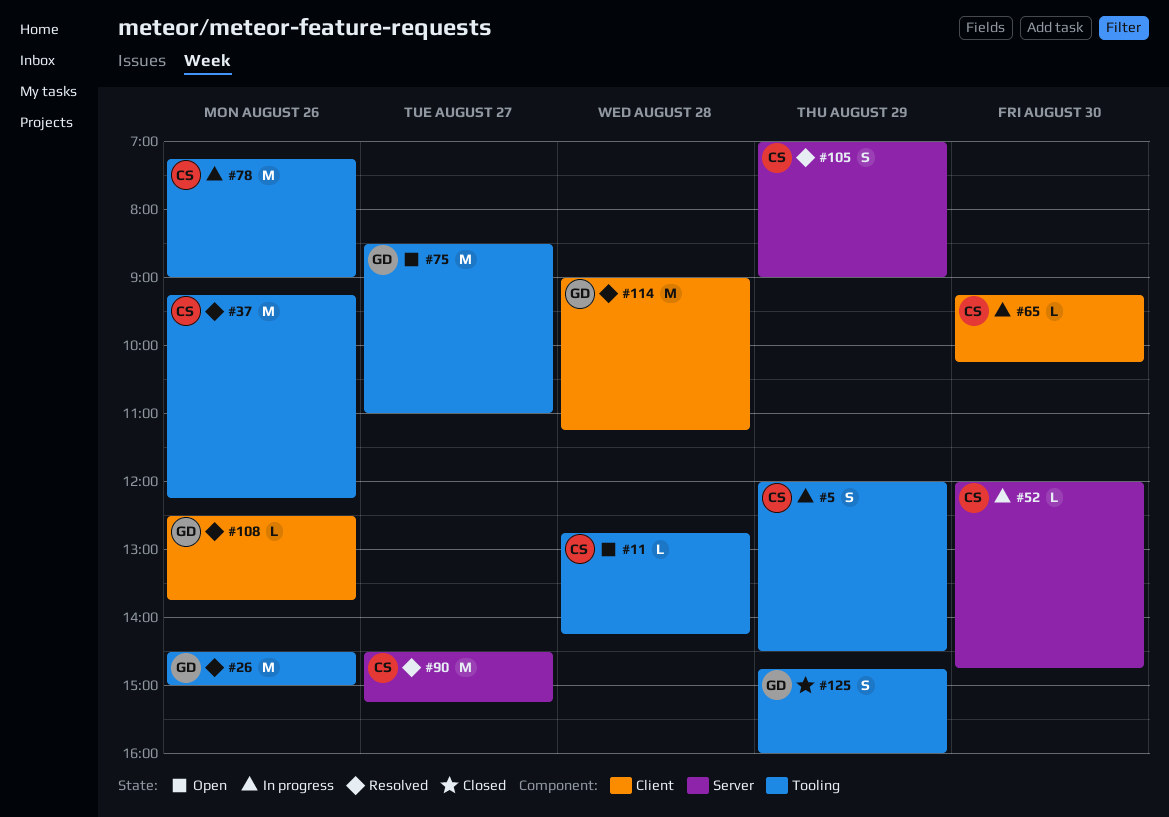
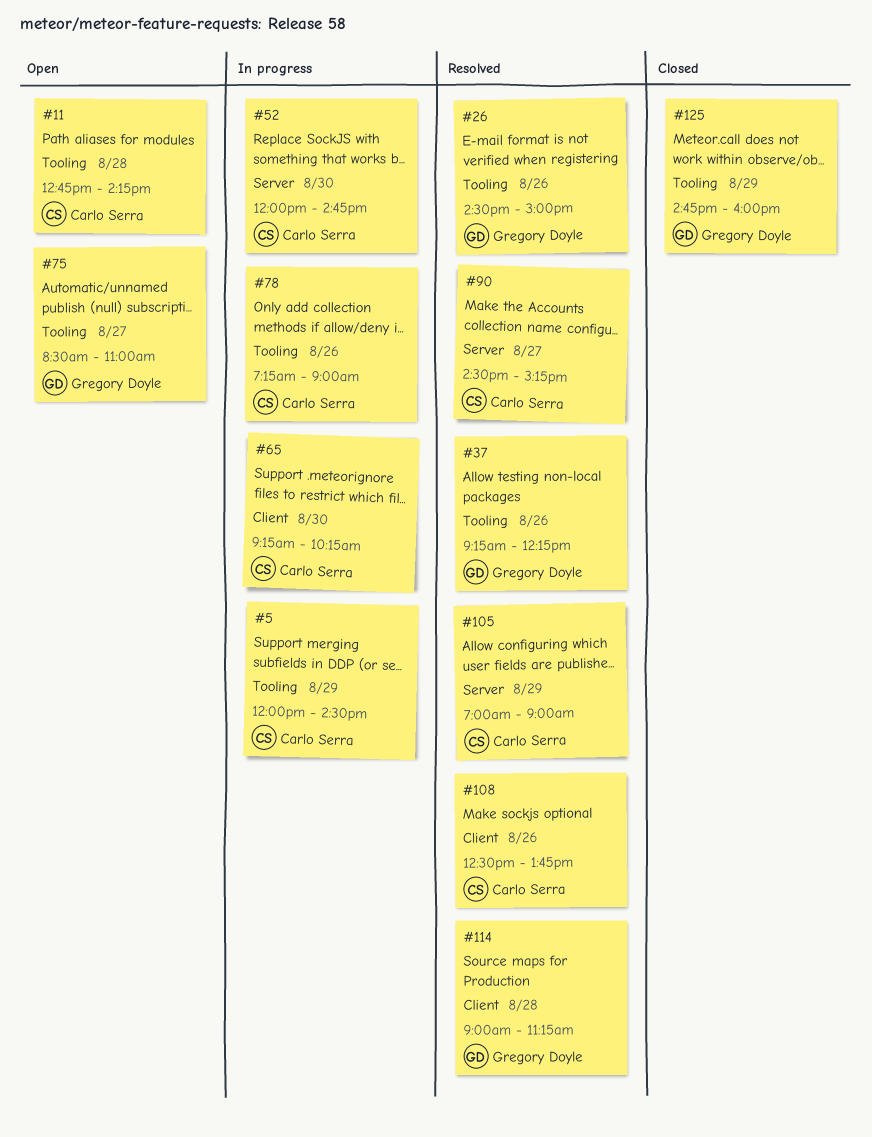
#37, owner: Carlo Serra -> Gregory Doyle
#108, owner: Gregory Doyle -> Carlo Serra

